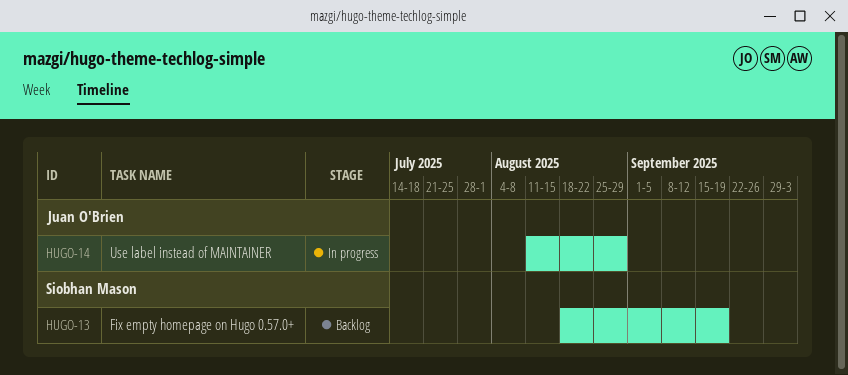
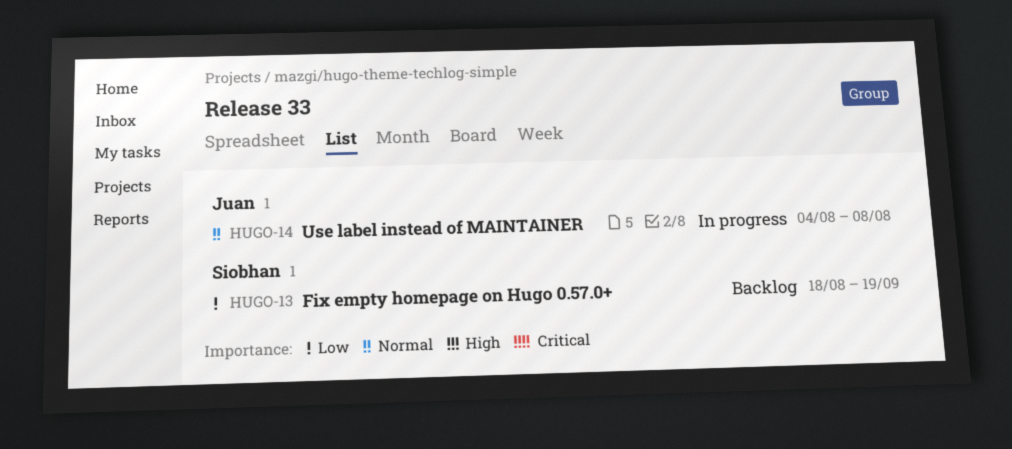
HUGO-14, start: Aug 11 -> Aug 4
HUGO-14, due: Aug 29 -> Aug 8

